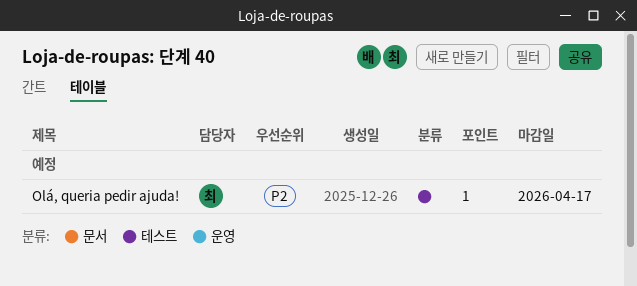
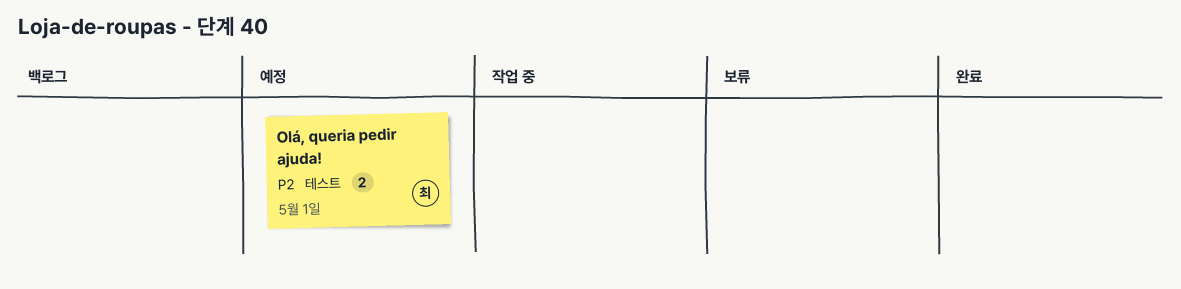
Olá, queria pedir ajuda!, estimate: 1 -> 2
Olá, queria pedir ajuda!, due: Apr 17 -> May 1

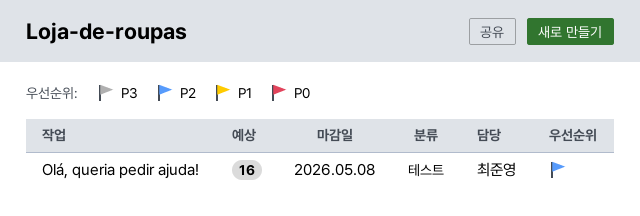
Olá, queria pedir ajuda!, estimate: 2 -> 16
Olá, queria pedir ajuda!, due: May 1 -> May 8

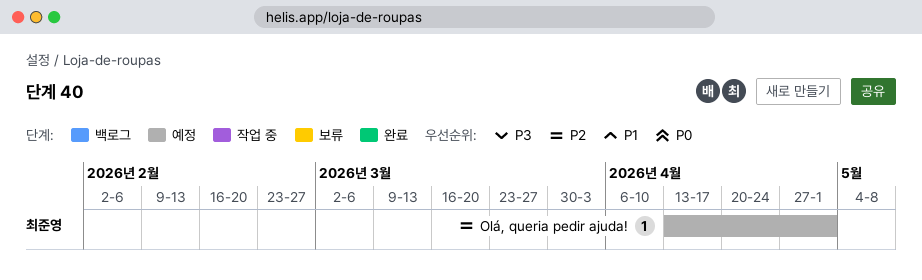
Olá, queria pedir ajuda!, estimate: 16 -> 1
Olá, queria pedir ajuda!, due: May 8 -> May 1

